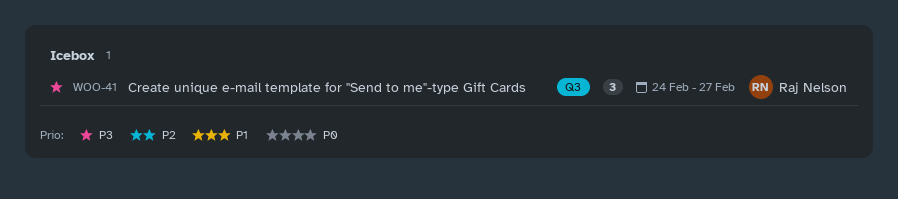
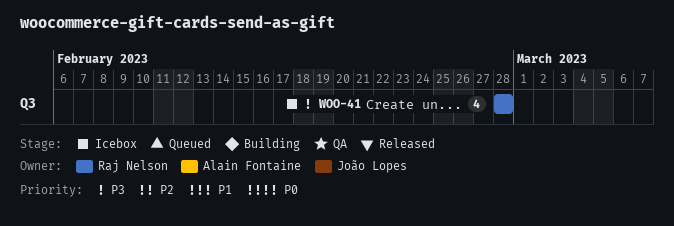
WOO-41, estimate: 3 -> 4
WOO-41, start: Feb 24 -> Feb 28
WOO-41, due: Feb 27 -> Feb 28

